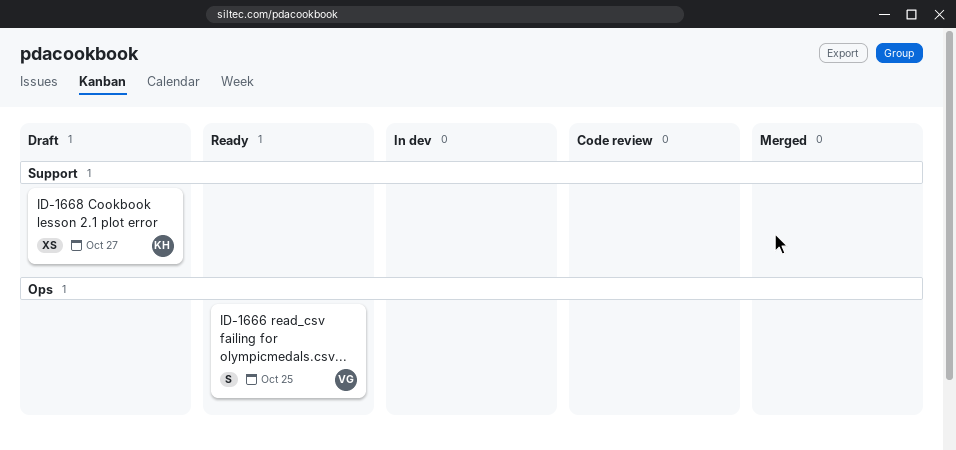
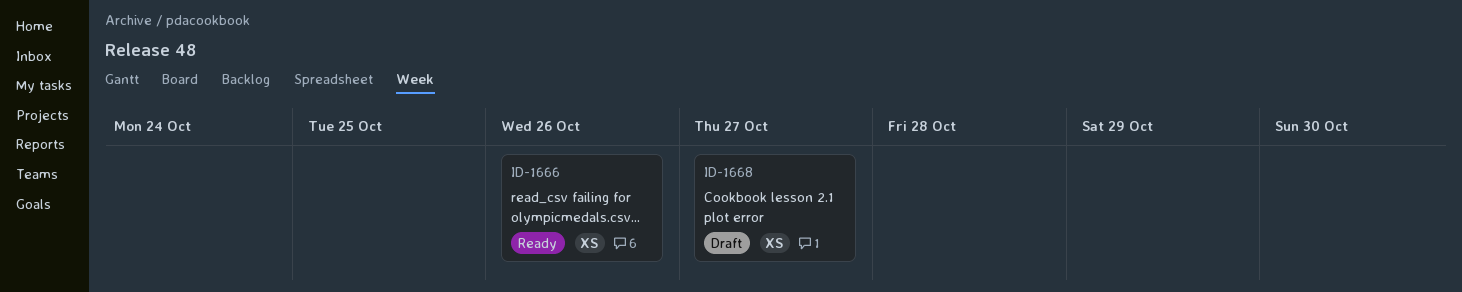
ID-1666, estimate: S -> XS
ID-1666, due: Oct 25 -> Oct 26

